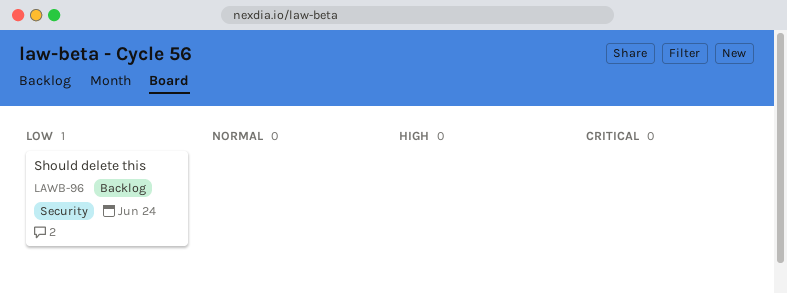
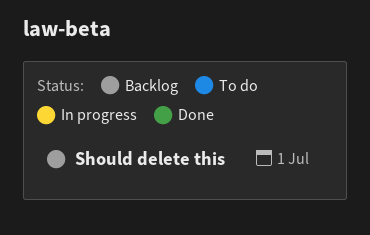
Should delete this, due: Jun 24 -> Jul 1

